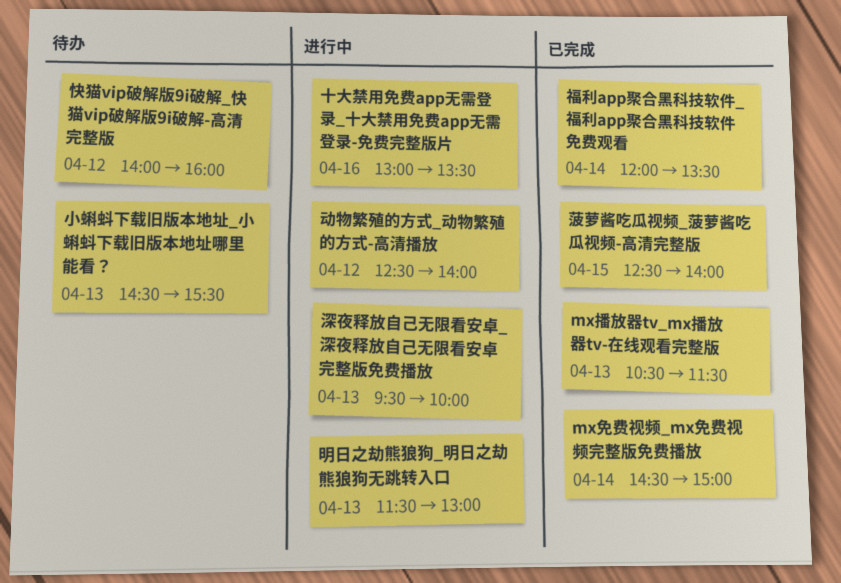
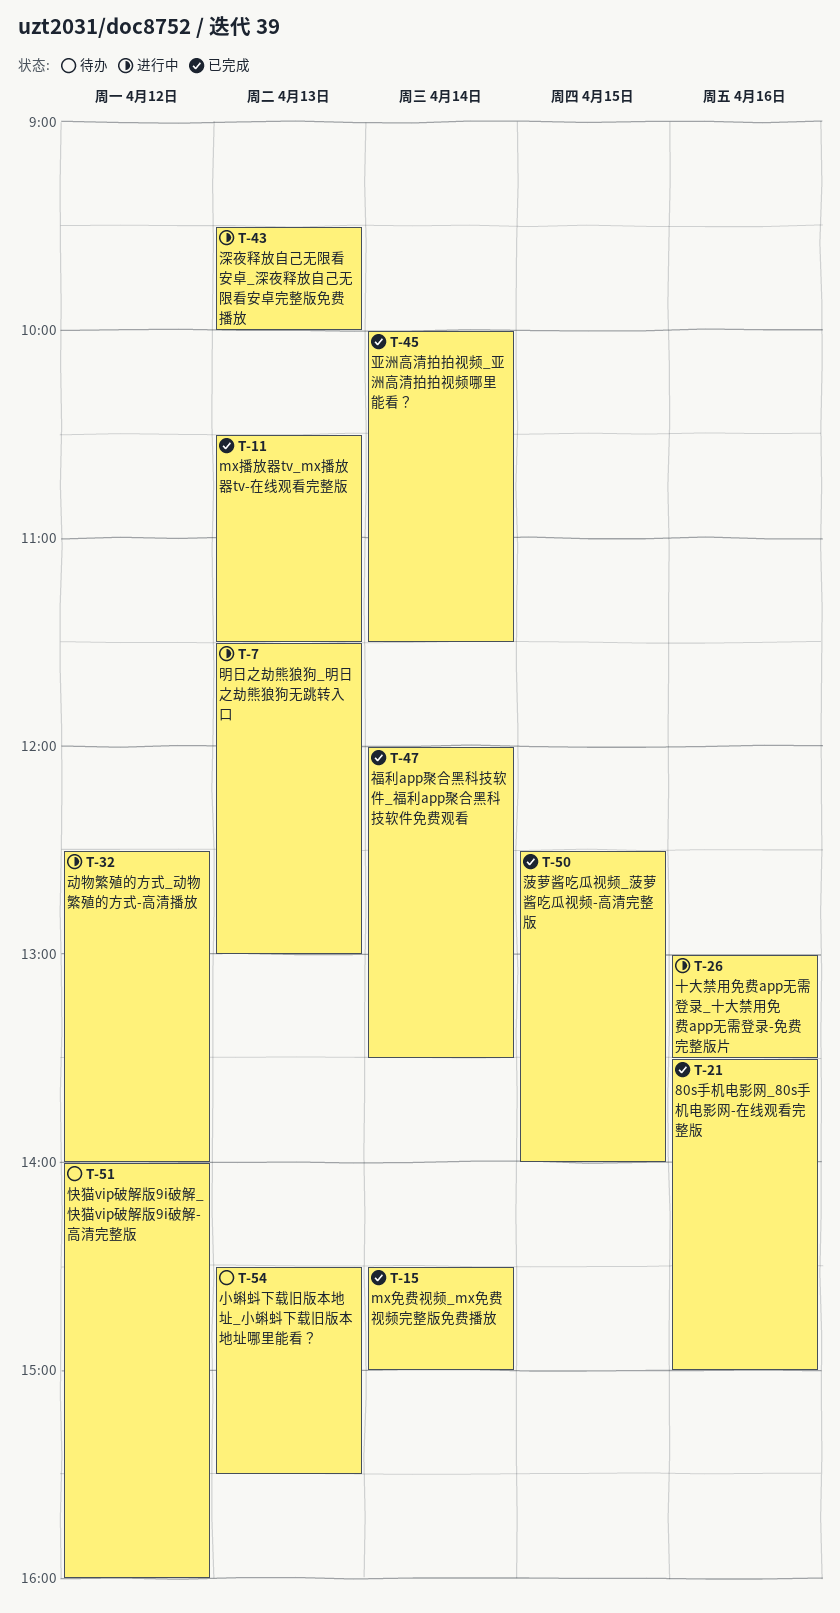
80s手机电影网_80s手机电影网-在线观看完整版: none -> present
亚洲高清拍拍视频_亚洲高清拍拍视频哪里能看？: none -> present

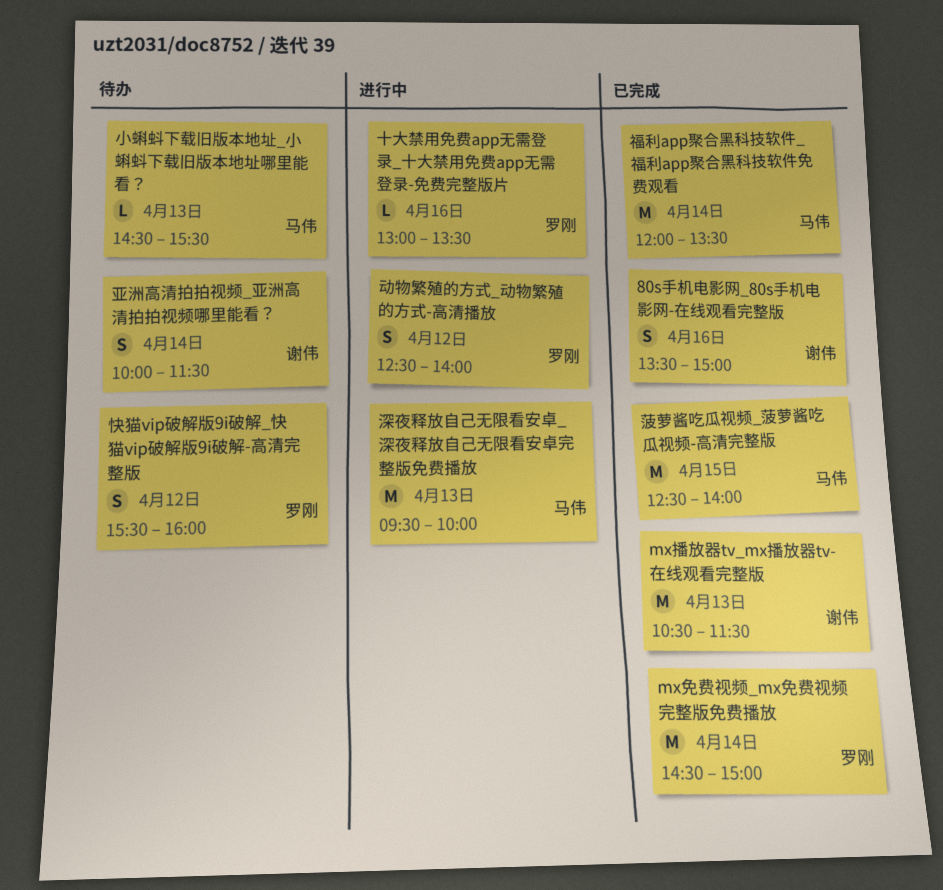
亚洲高清拍拍视频_亚洲高清拍拍视频哪里能看？, status: 已完成 -> 待办
快猫vip破解版9i破解_快猫vip破解版9i破解-高清完整版, begins: 14:00 -> 15:30
明日之劫熊狼狗_明日之劫熊狼狗无跳转入口: present -> none

